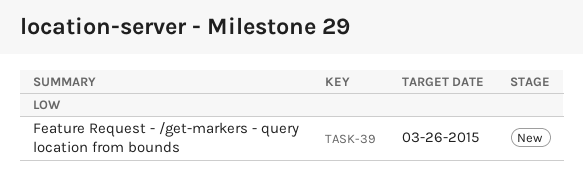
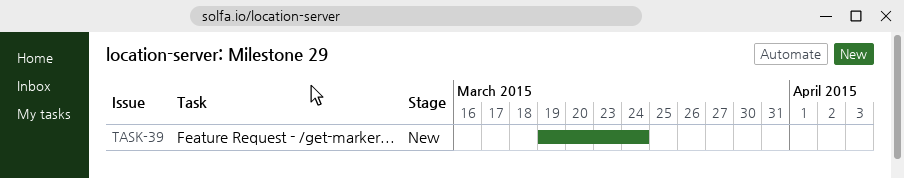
TASK-39, due: Mar 26 -> Mar 24

